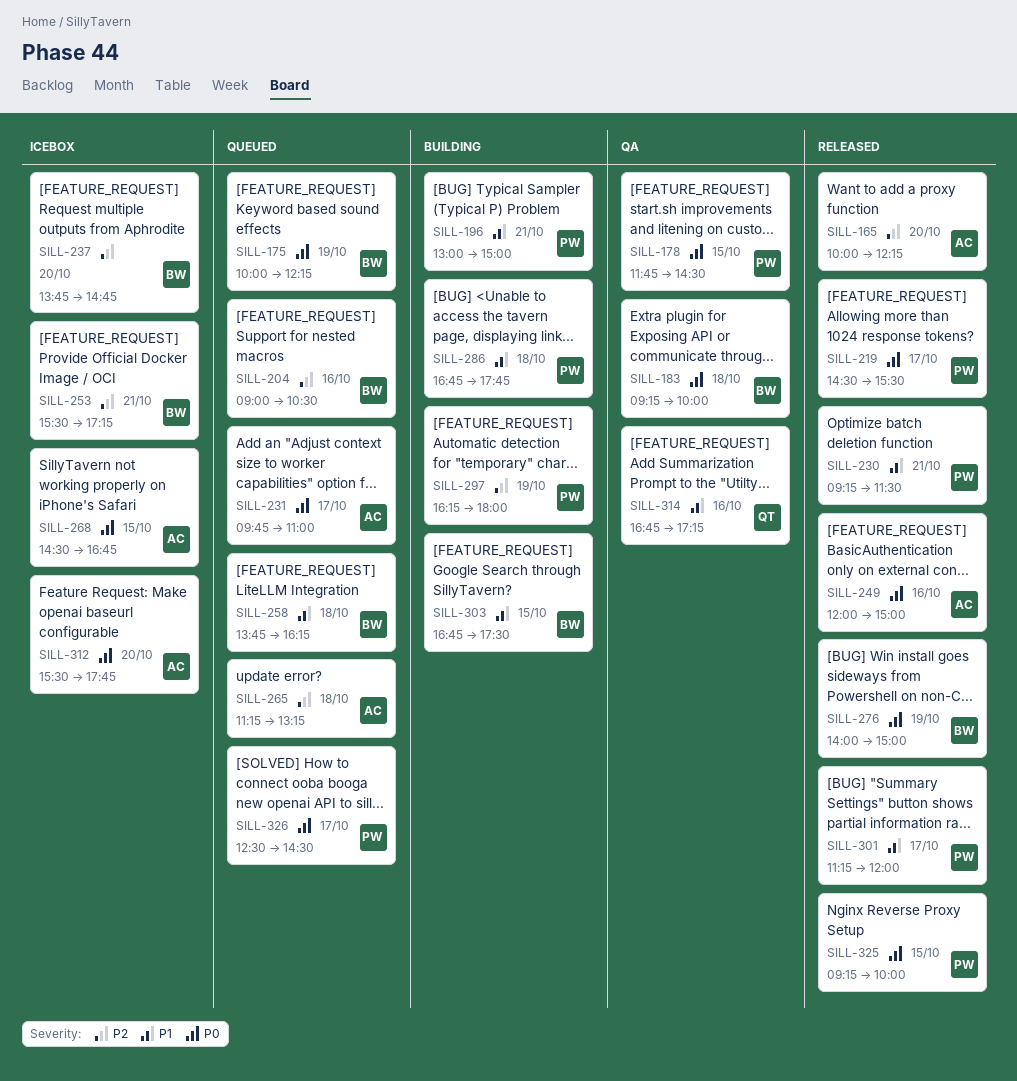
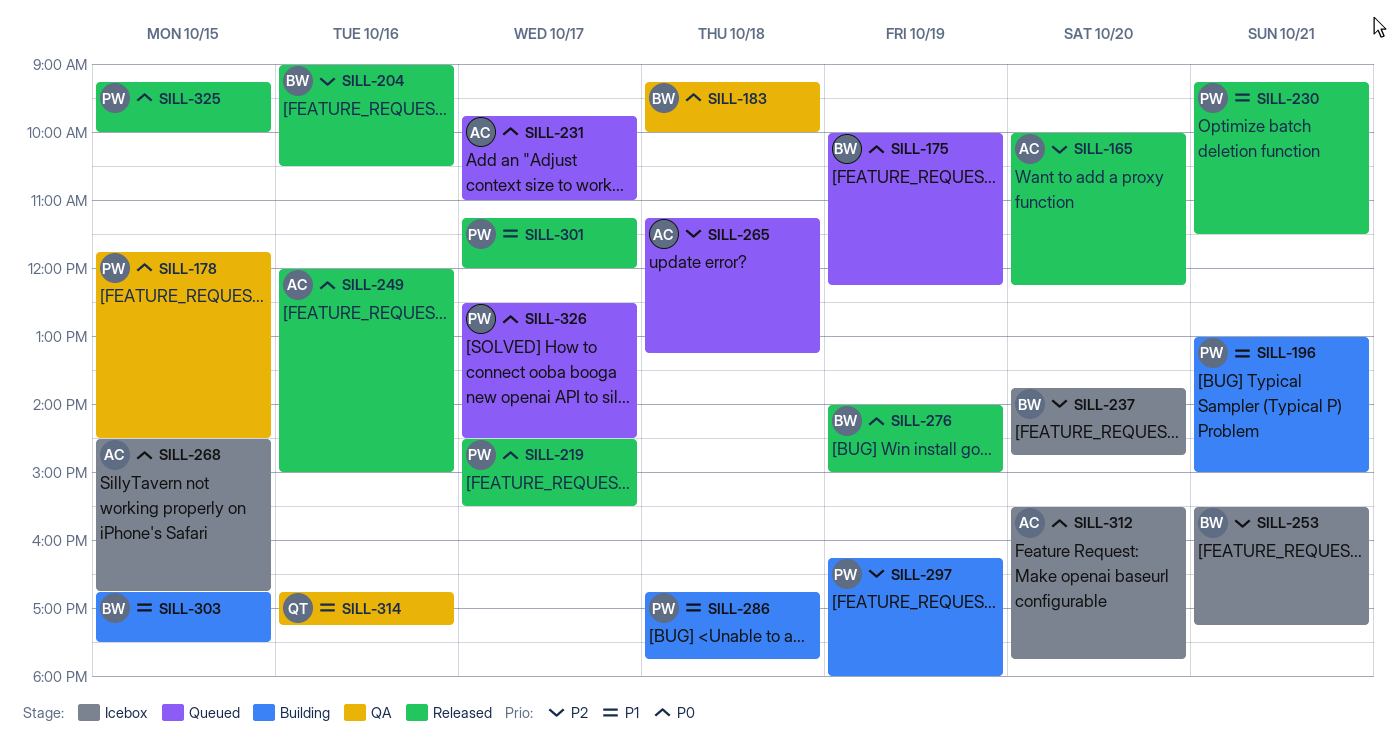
SILL-204, status: Queued -> Released
SILL-258: present -> none

